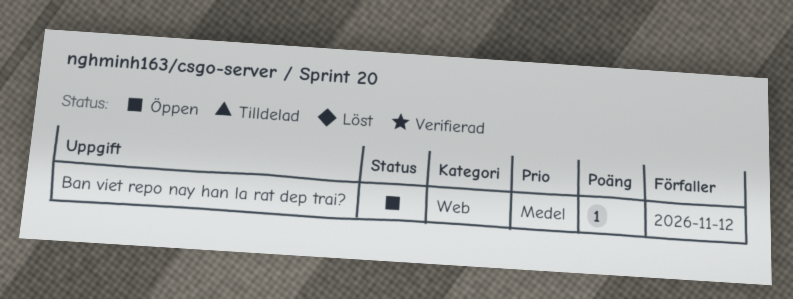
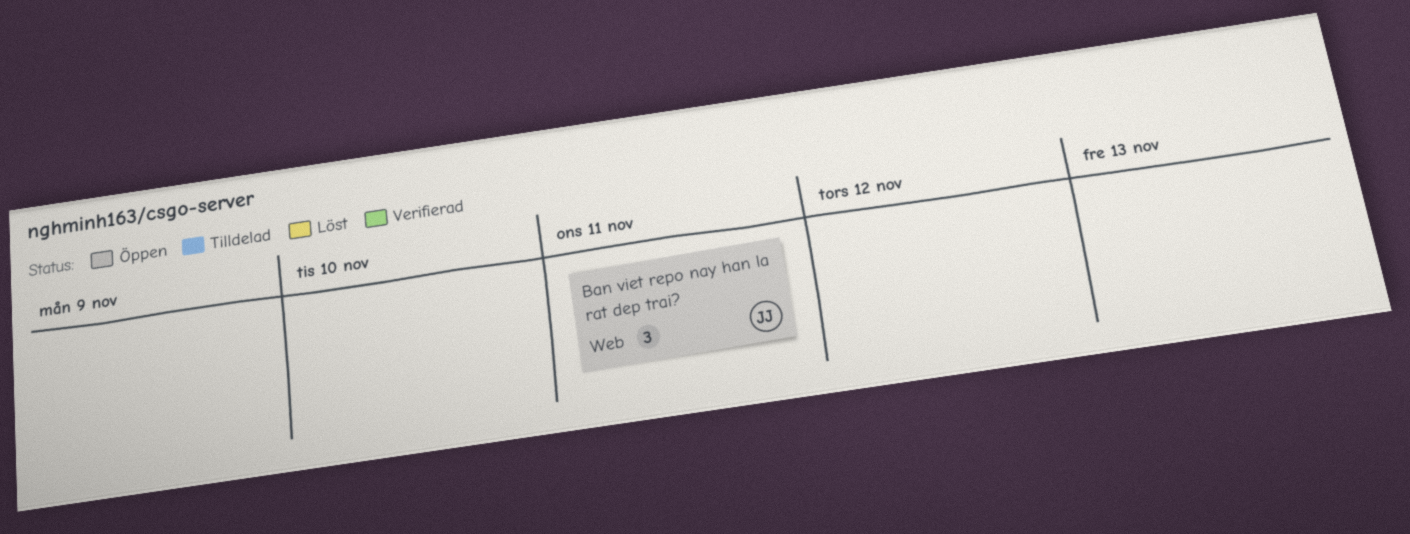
Ban viet repo nay han la rat dep trai?, estimate: 1 -> 3
Ban viet repo nay han la rat dep trai?, due: Nov 12 -> Nov 11

